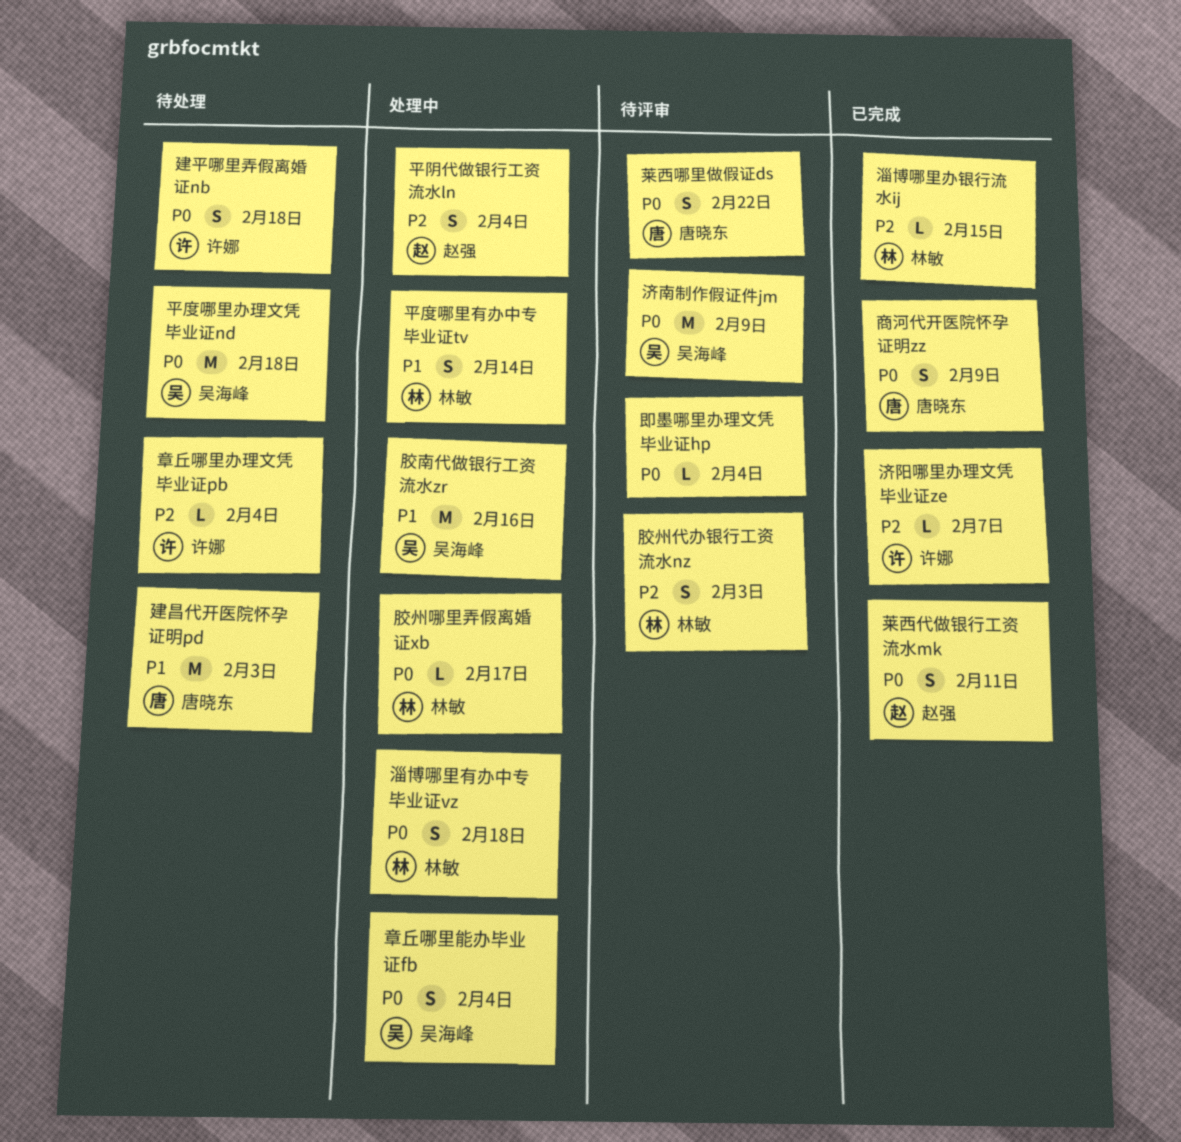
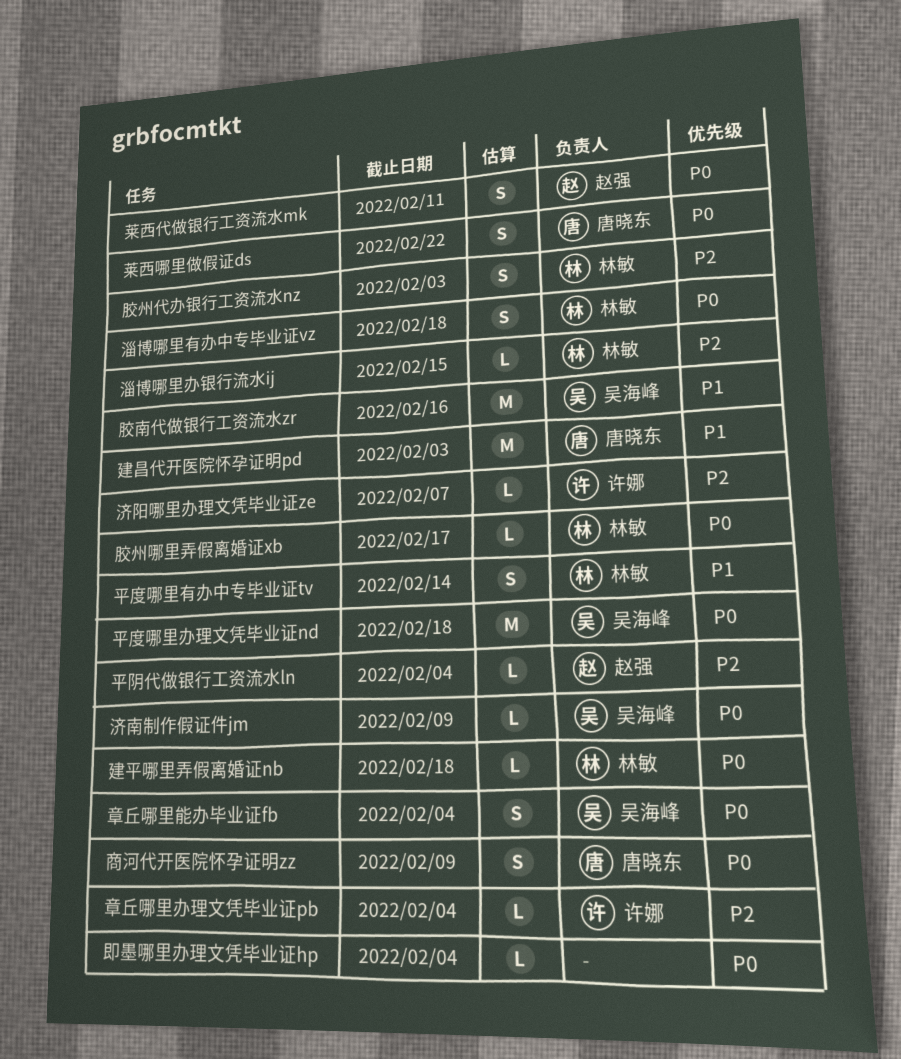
平阴代做银行工资流水ln, estimate: S -> L
建平哪里弄假离婚证nb, owner: 许娜 -> 林敏
建平哪里弄假离婚证nb, estimate: S -> L
济南制作假证件jm, estimate: M -> L

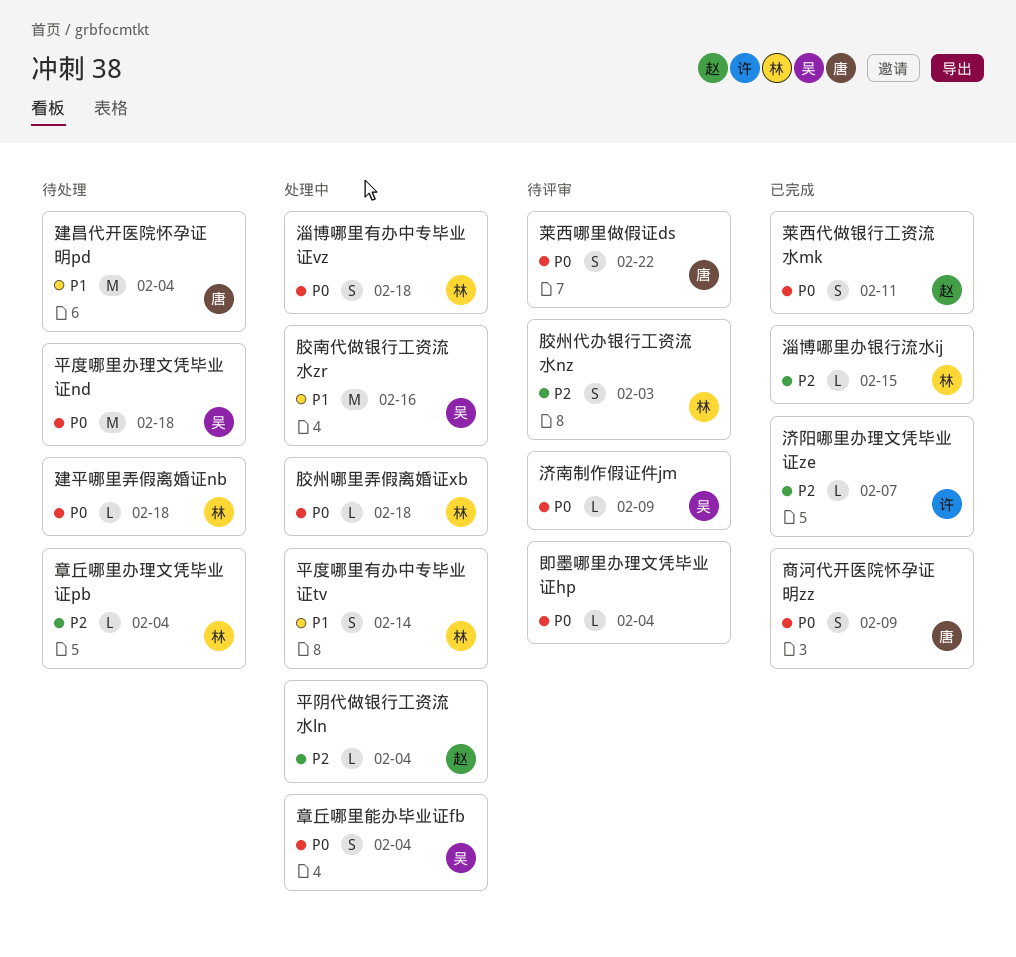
建昌代开医院怀孕证明pd, due: Feb 3 -> Feb 4
章丘哪里办理文凭毕业证pb, owner: 许娜 -> 林敏
胶州哪里弄假离婚证xb, due: Feb 17 -> Feb 18

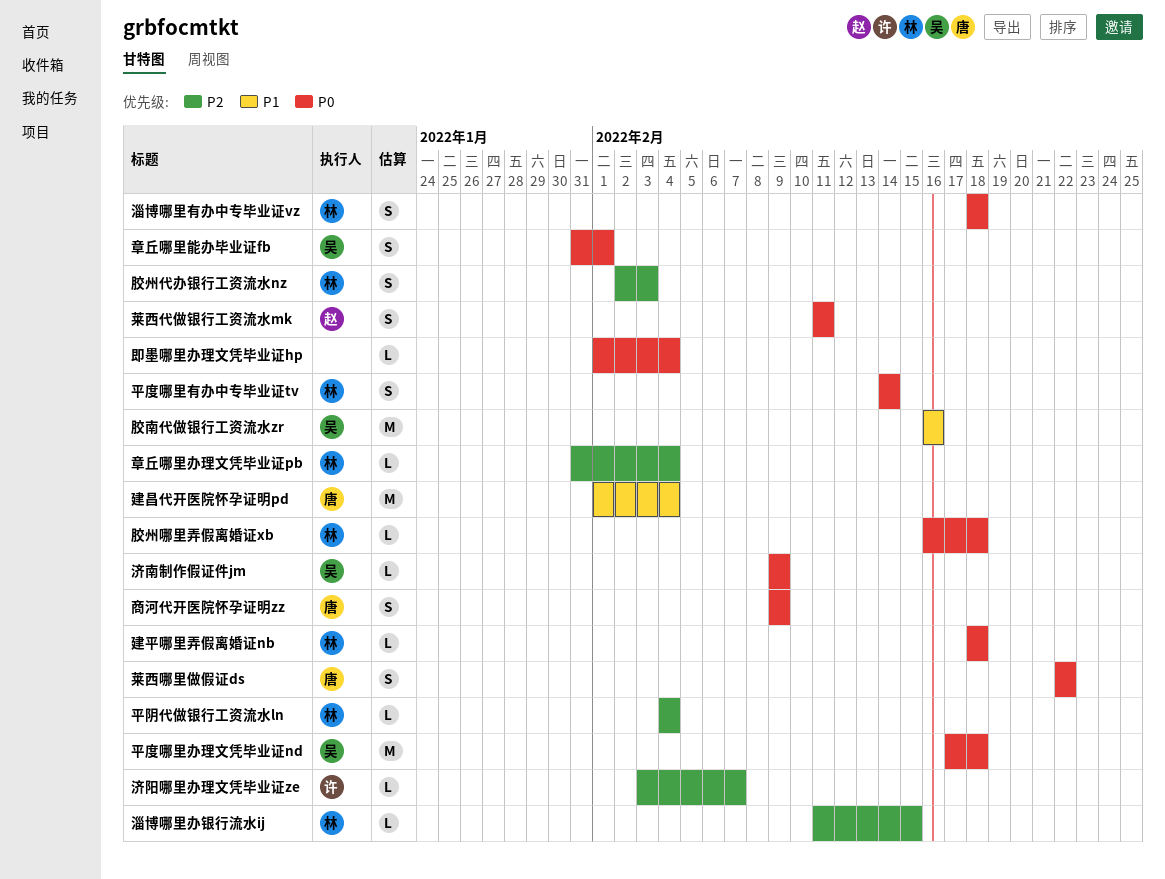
平度哪里有办中专毕业证tv, priority: P1 -> P0
平阴代做银行工资流水ln, owner: 赵 -> 林
章丘哪里能办毕业证fb, due: Feb 4 -> Feb 1

